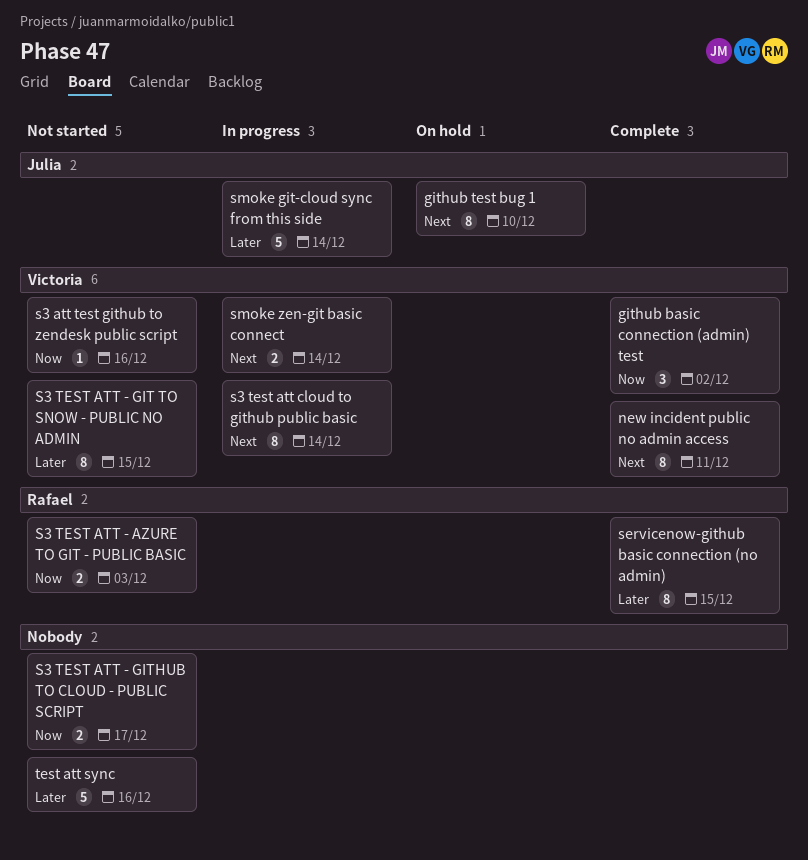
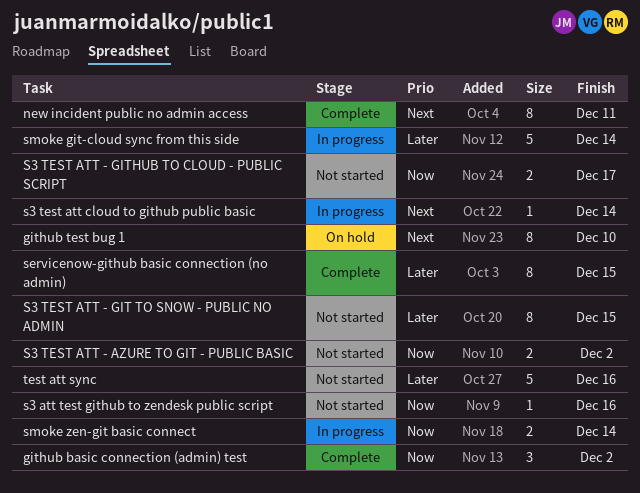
S3 TEST ATT - AZURE TO GIT - PUBLIC BASIC, due: Dec 3 -> Dec 2
s3 test att cloud to github public basic, estimate: 8 -> 1
smoke zen-git basic connect, priority: Next -> Now

